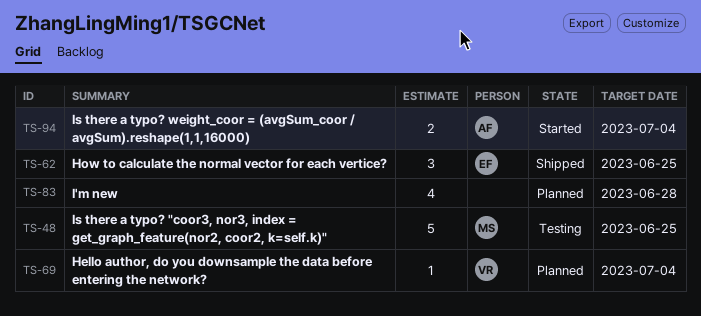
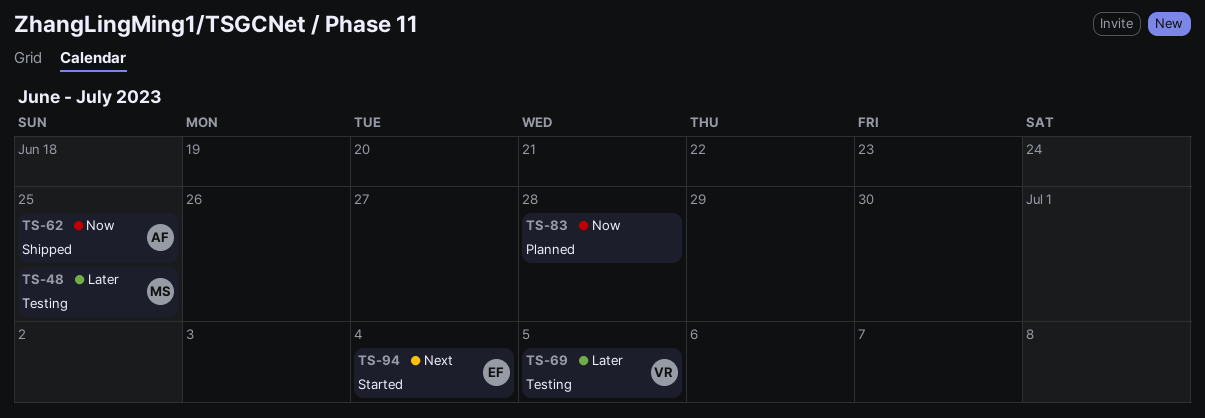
TS-62, owner: EF -> AF
TS-69, status: Planned -> Testing
TS-69, due: Jul 4 -> Jul 5
TS-94, owner: AF -> EF

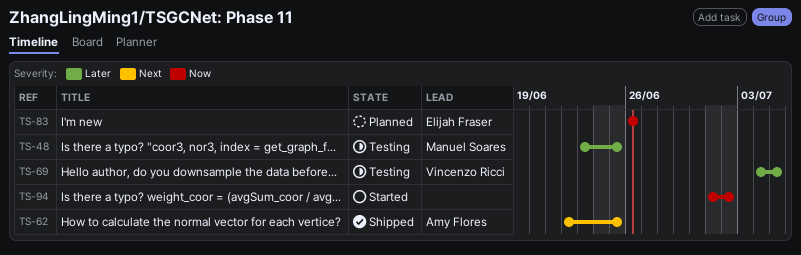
TS-62, priority: Now -> Next
TS-83, owner: none -> Elijah Fraser
TS-83, due: Jun 28 -> Jun 26
TS-94, owner: Elijah Fraser -> none
TS-94, priority: Next -> Now
TS-94, due: Jul 4 -> Jul 2

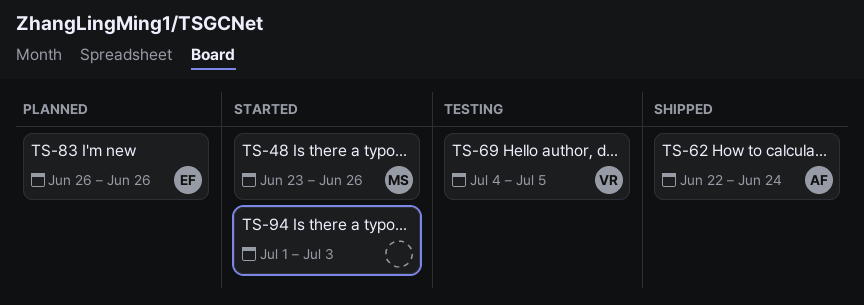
TS-48, status: Testing -> Started
TS-48, due: Jun 25 -> Jun 26
TS-62, due: Jun 25 -> Jun 24
TS-94, due: Jul 2 -> Jul 3

